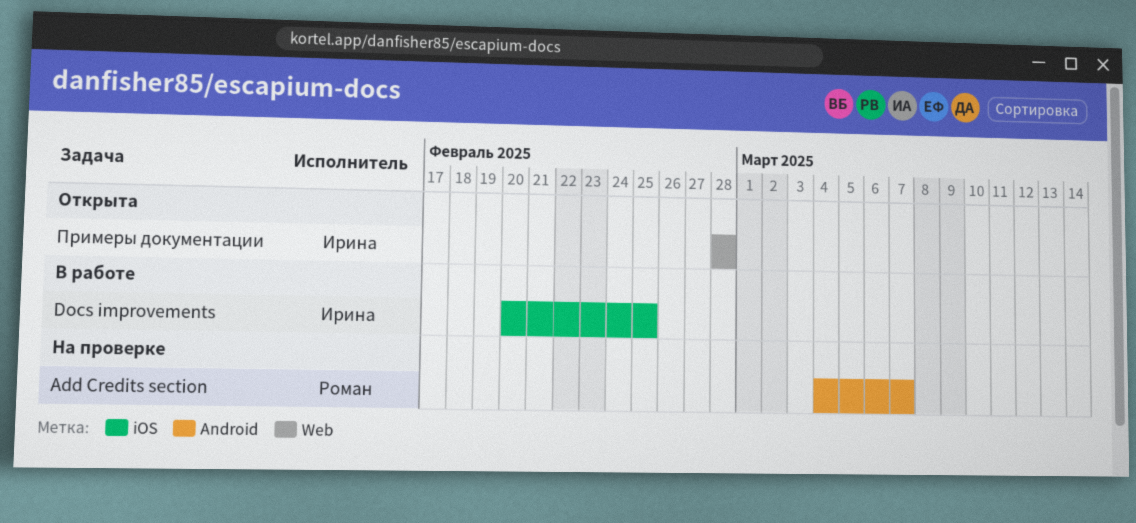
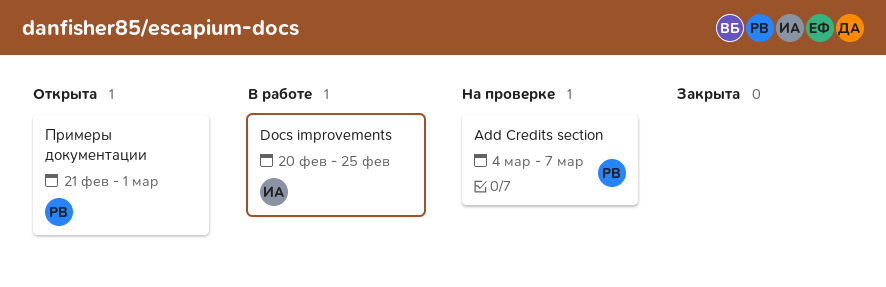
Примеры документации, owner: Ирина -> Роман
Примеры документации, start: Feb 28 -> Feb 21
Примеры документации, due: Feb 28 -> Mar 1

